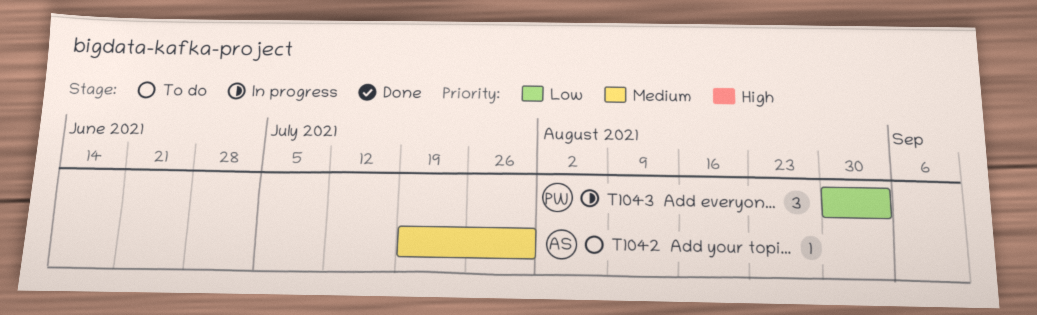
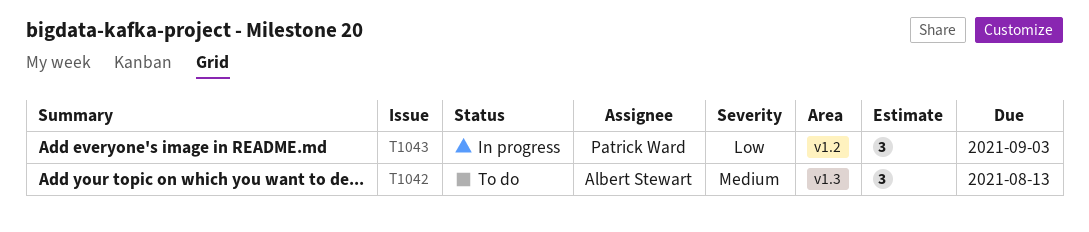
T1042, estimate: 1 -> 3
T1042, due: Jul 30 -> Aug 13

